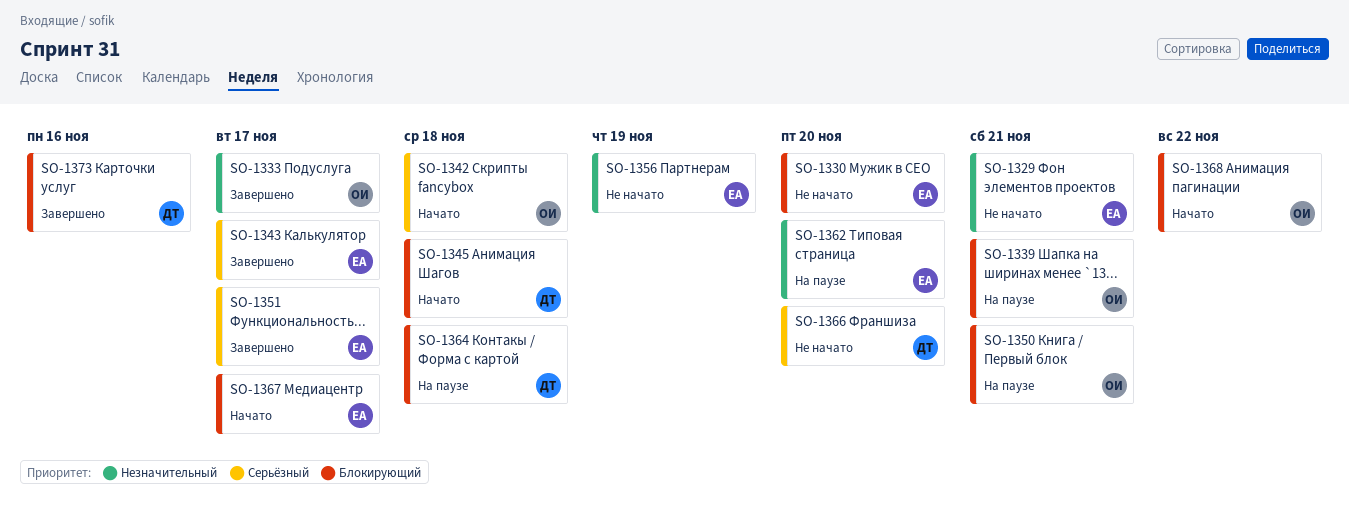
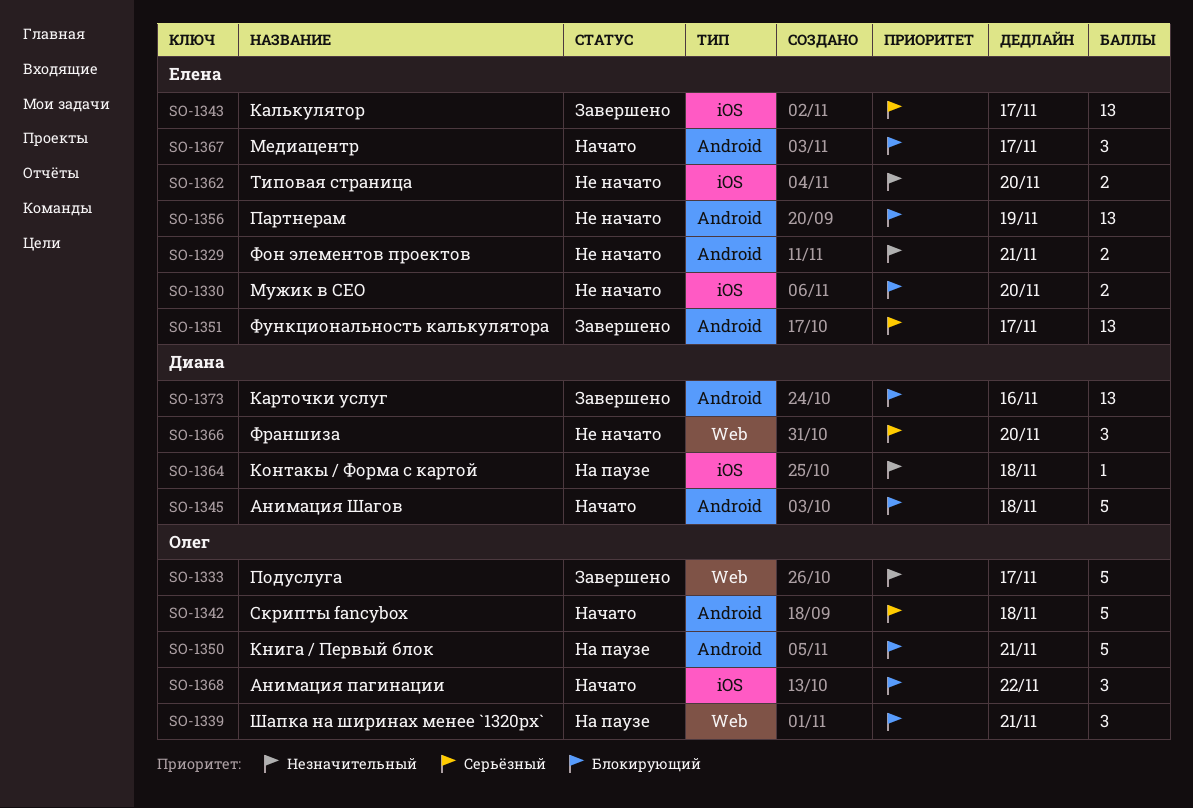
SO-1356, priority: Незначительный -> Блокирующий
SO-1362, status: На паузе -> Не начато
SO-1364, priority: Блокирующий -> Незначительный

